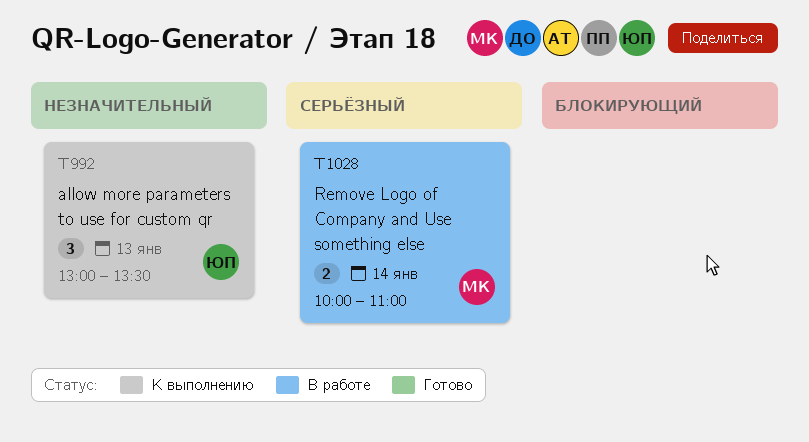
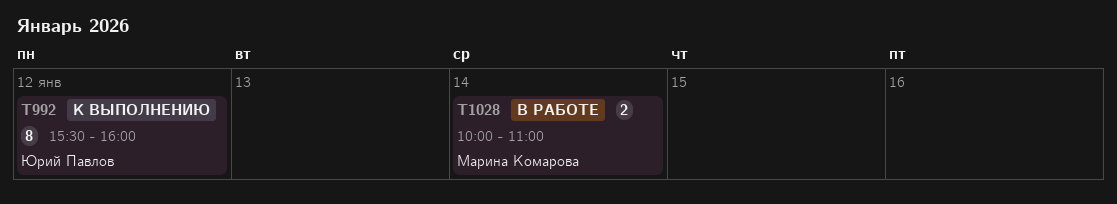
T992, estimate: 3 -> 8
T992, day: Jan 13 -> Jan 12
T992, begins: 13:00 -> 15:30
T992, ends: 13:30 -> 16:00

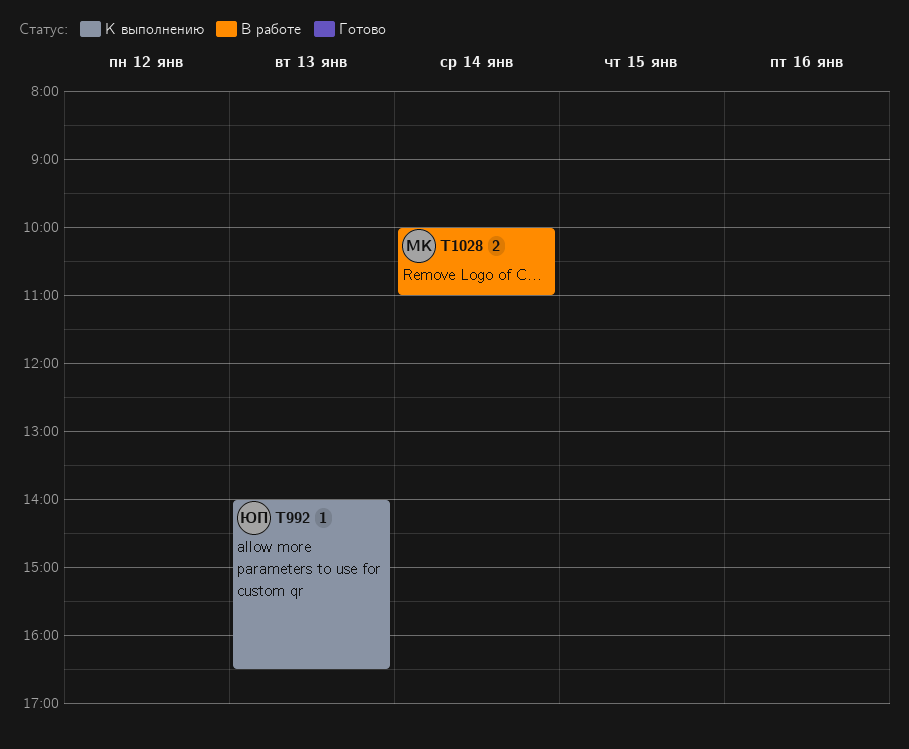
T992, estimate: 8 -> 1
T992, day: Jan 12 -> Jan 13
T992, begins: 15:30 -> 14:00
T992, ends: 16:00 -> 16:30

